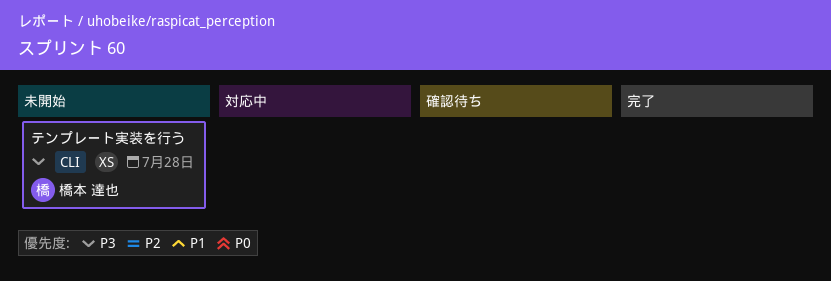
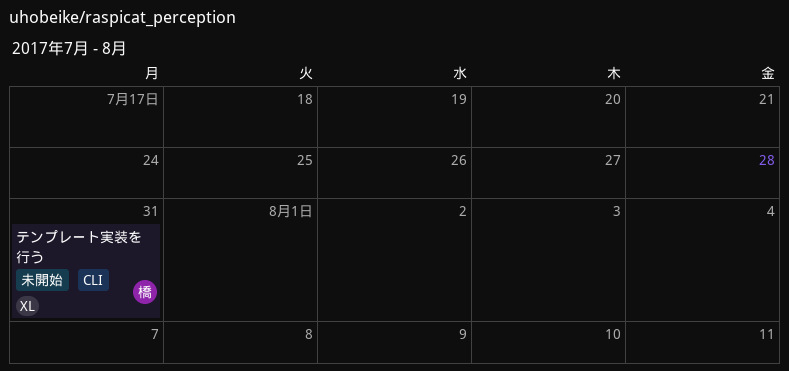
テンプレート実装を行う, estimate: XS -> XL
テンプレート実装を行う, due: Jul 28 -> Jul 31

